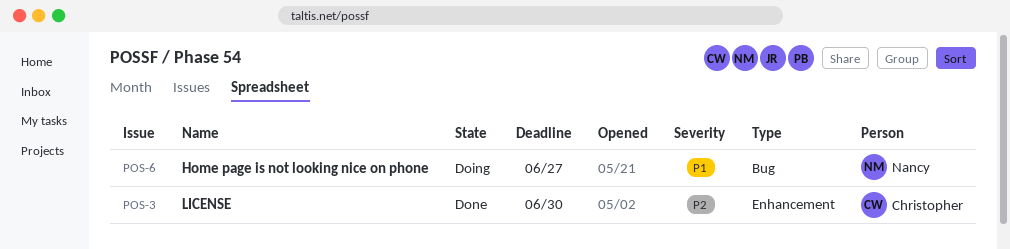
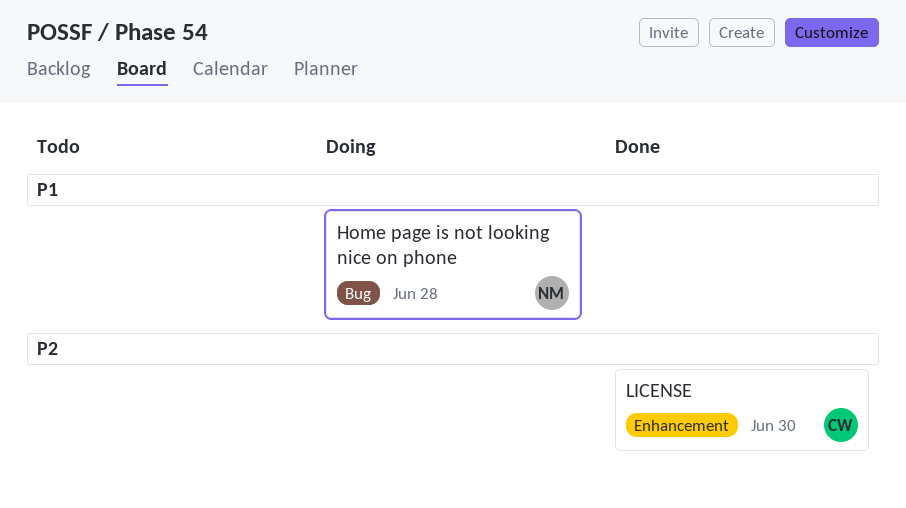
Home page is not looking nice on phone, due: Jun 27 -> Jun 28

